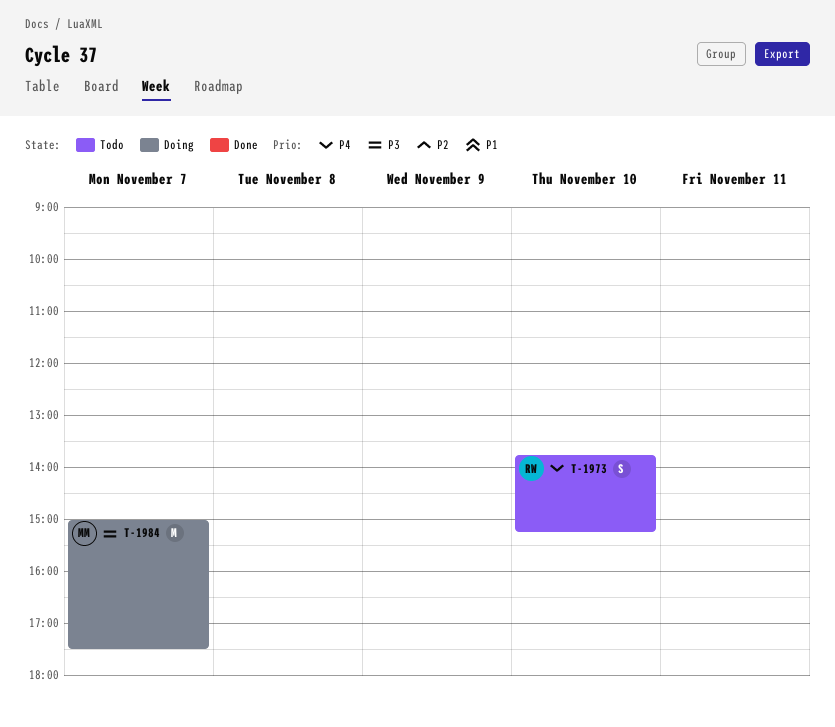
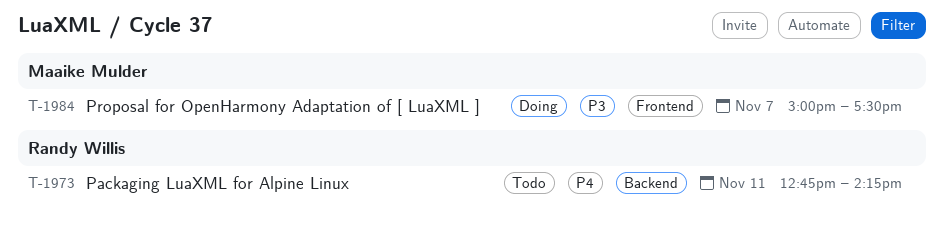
T-1973, day: Nov 10 -> Nov 11
T-1973, begins: 13:45 -> 12:45
T-1973, ends: 15:15 -> 14:15

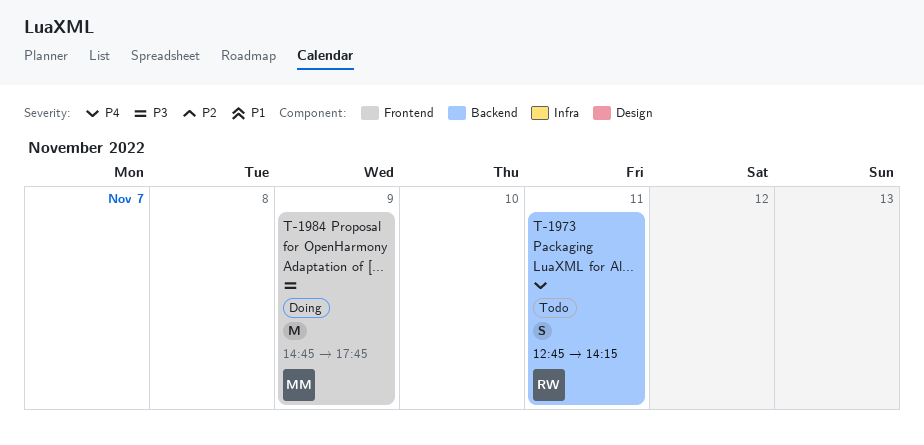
T-1984, day: Nov 7 -> Nov 9
T-1984, begins: 15:00 -> 14:45
T-1984, ends: 17:30 -> 17:45

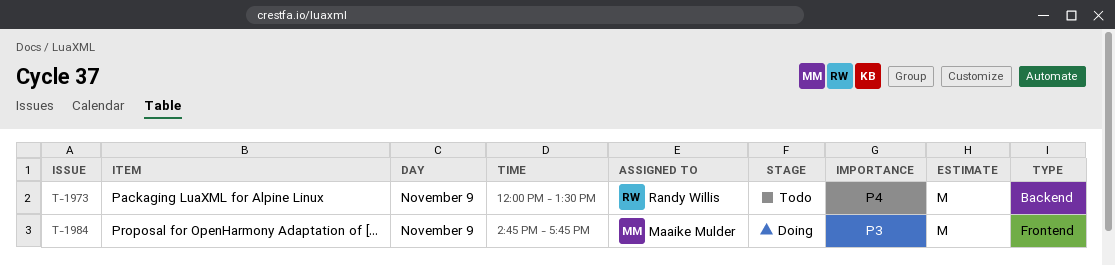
T-1973, estimate: S -> M
T-1973, day: Nov 11 -> Nov 9
T-1973, begins: 12:45 -> 12:00
T-1973, ends: 14:15 -> 13:30

